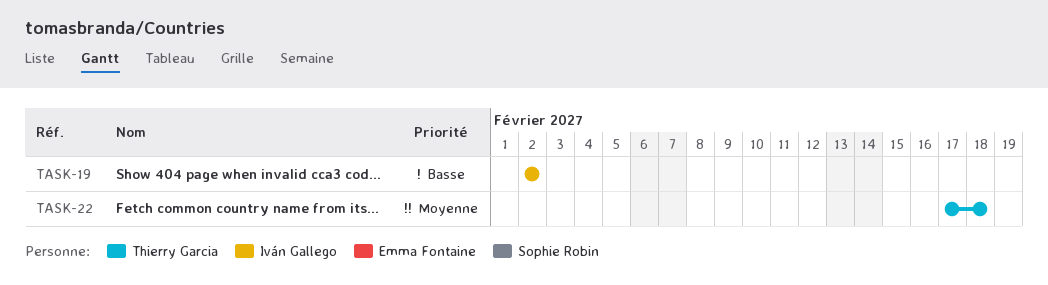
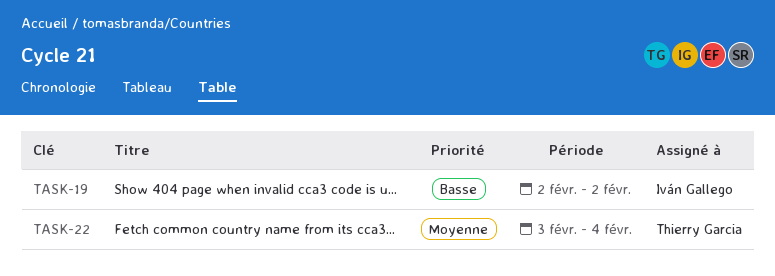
TASK-22, start: Feb 17 -> Feb 3
TASK-22, due: Feb 18 -> Feb 4

